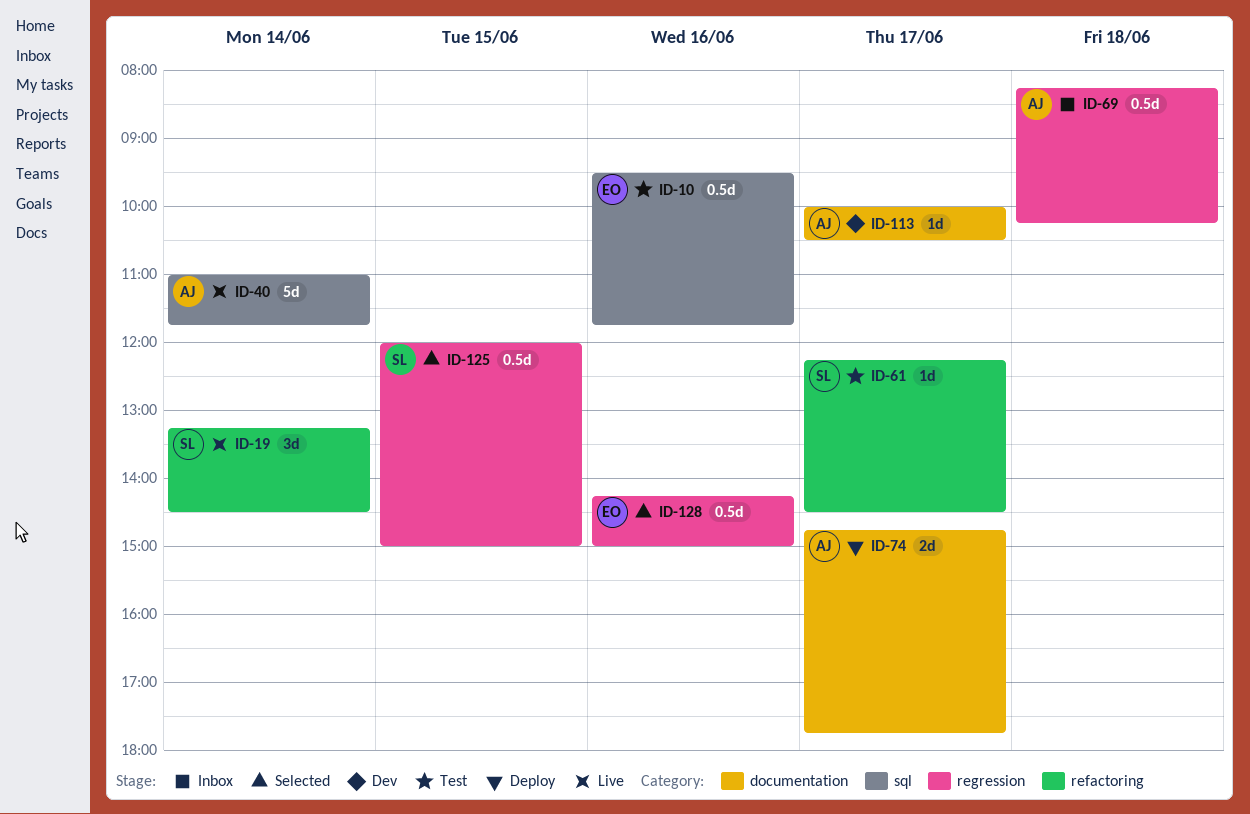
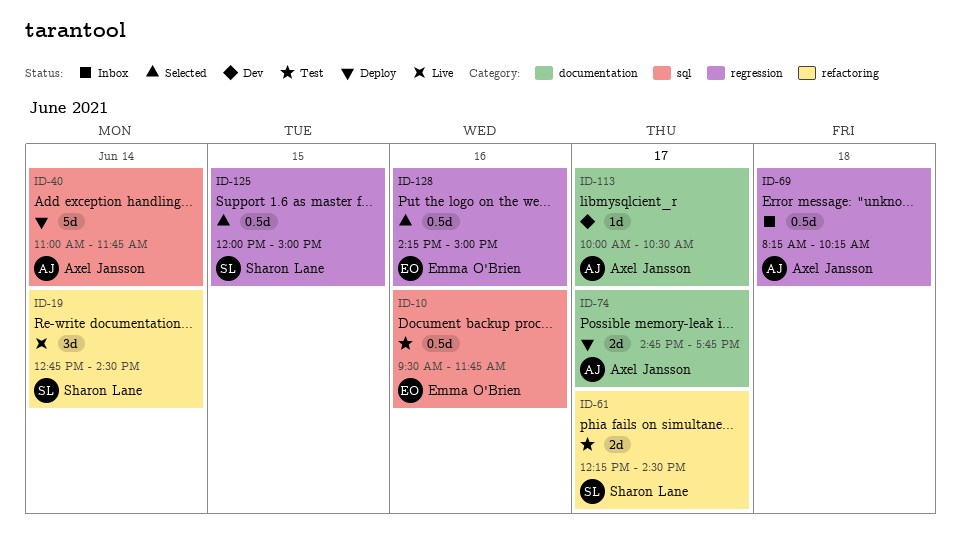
ID-19, begins: 13:15 -> 12:45
ID-40, status: Live -> Deploy
ID-61, estimate: 1d -> 2d

